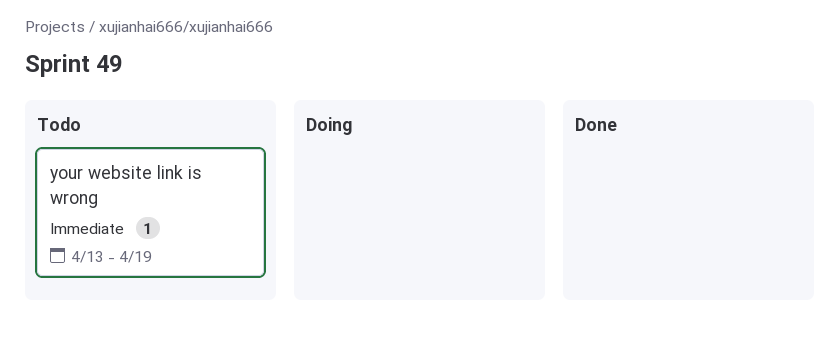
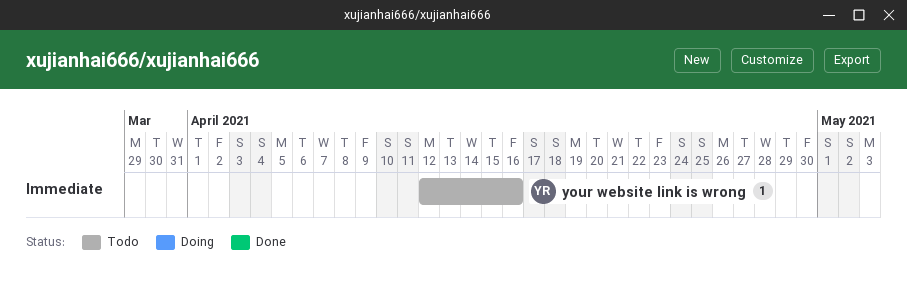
your website link is wrong, start: Apr 13 -> Apr 12
your website link is wrong, due: Apr 19 -> Apr 16

